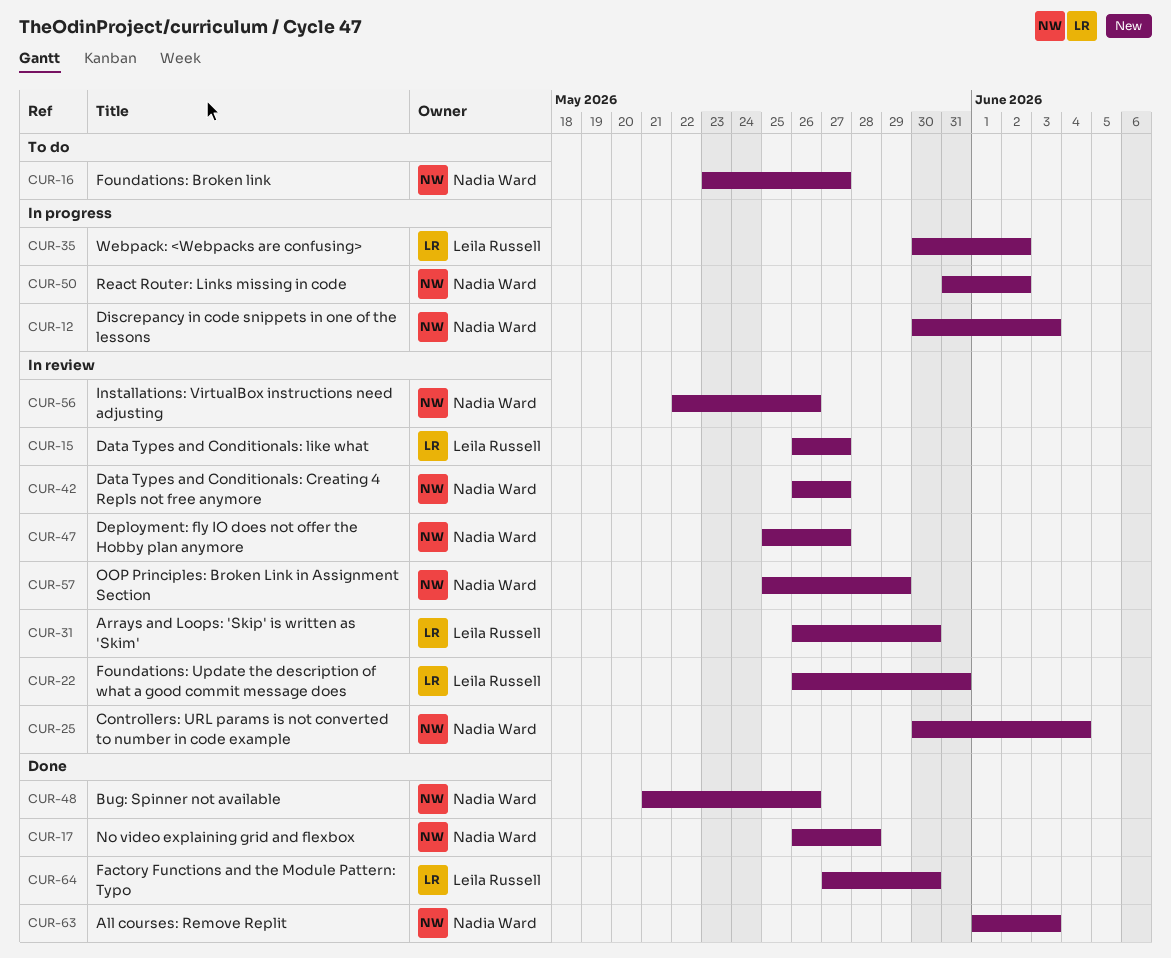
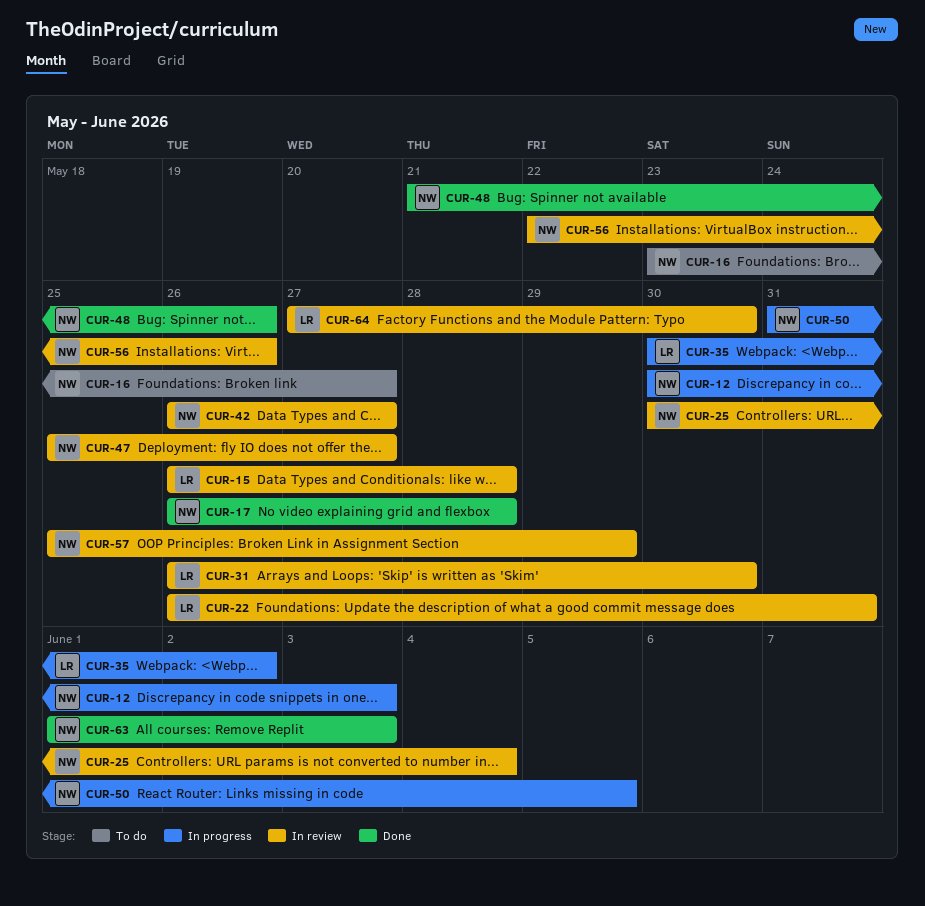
CUR-15, due: May 27 -> May 28
CUR-50, due: Jun 2 -> Jun 5
CUR-64, status: Done -> In review

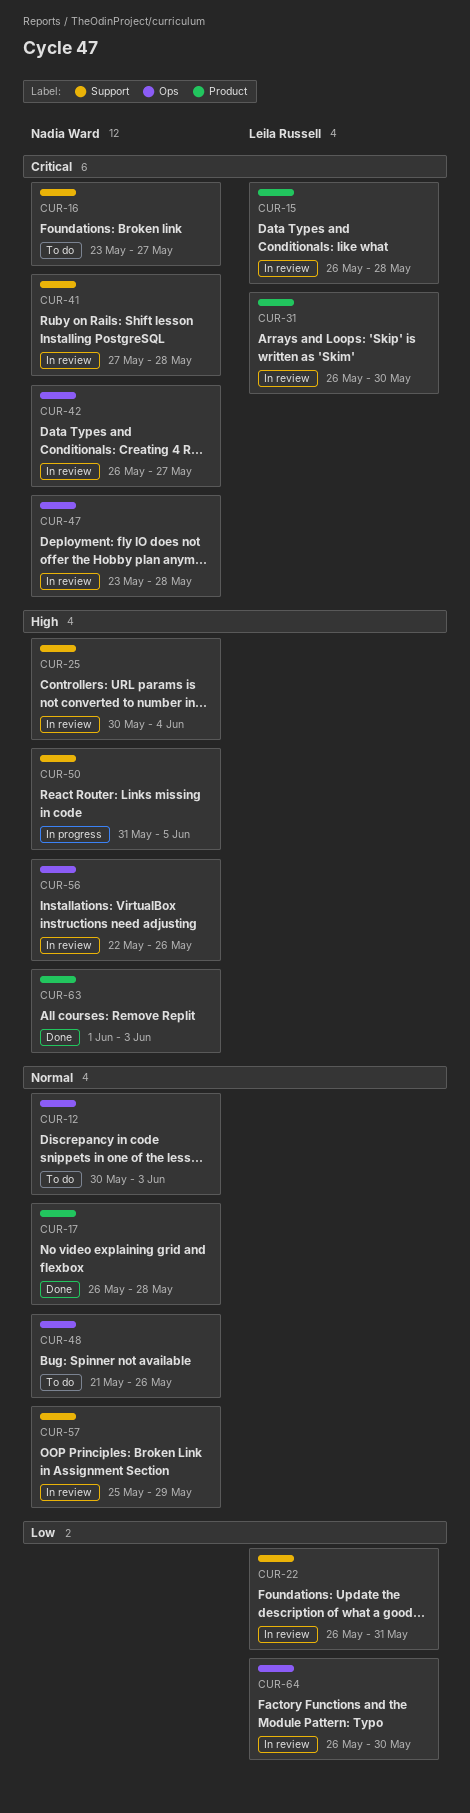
CUR-12, status: In progress -> To do
CUR-35: present -> none
CUR-41: none -> present
CUR-47, start: May 25 -> May 23
CUR-47, due: May 27 -> May 28
CUR-48, status: Done -> To do
CUR-64, start: May 27 -> May 26

